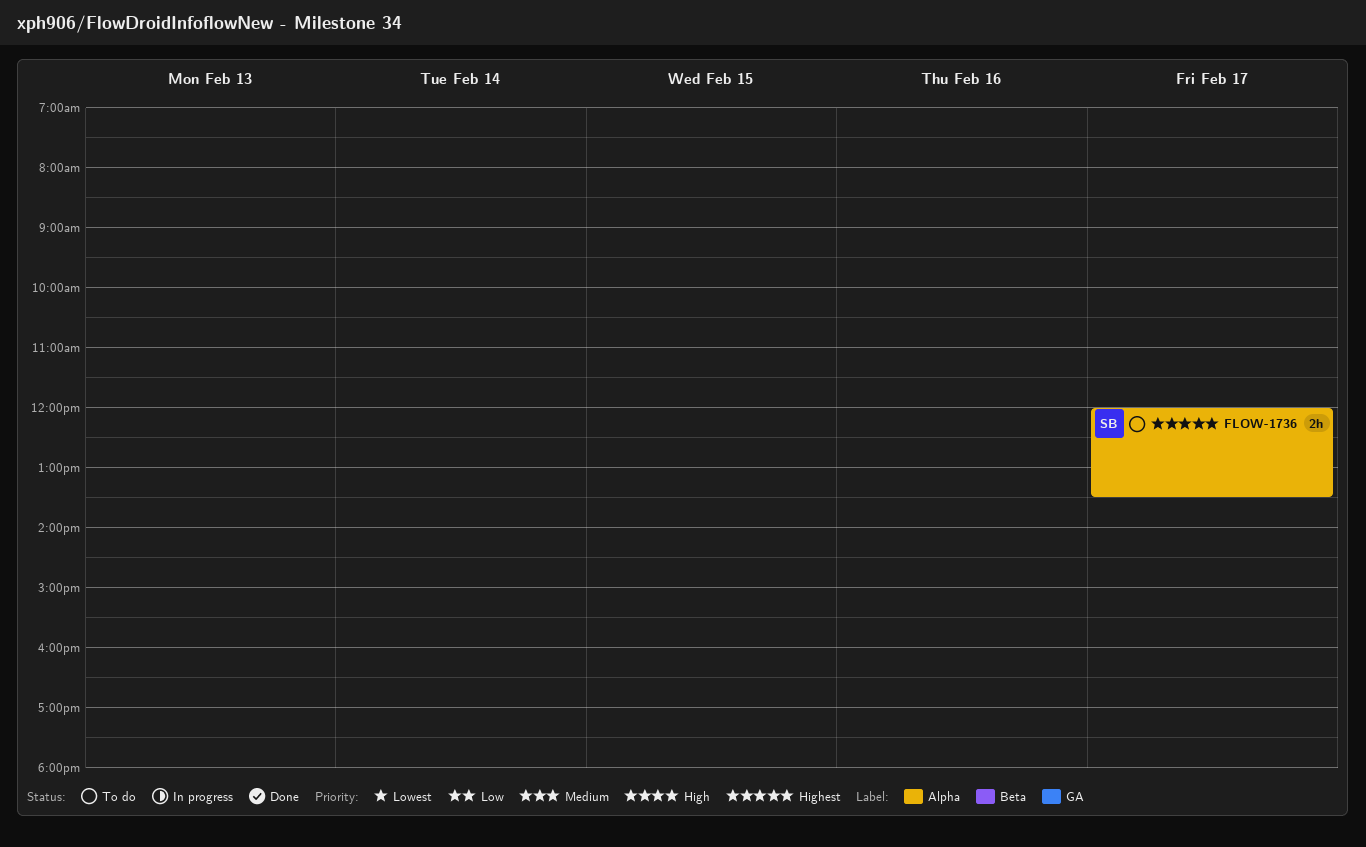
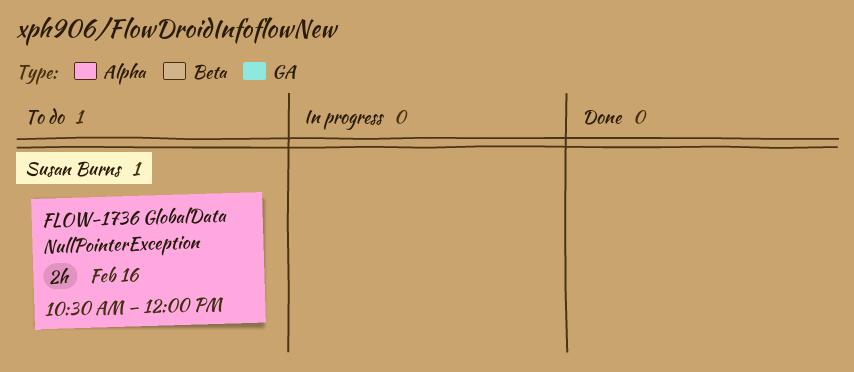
FLOW-1736, day: Feb 17 -> Feb 16
FLOW-1736, begins: 12:00 -> 10:30
FLOW-1736, ends: 13:30 -> 12:00

